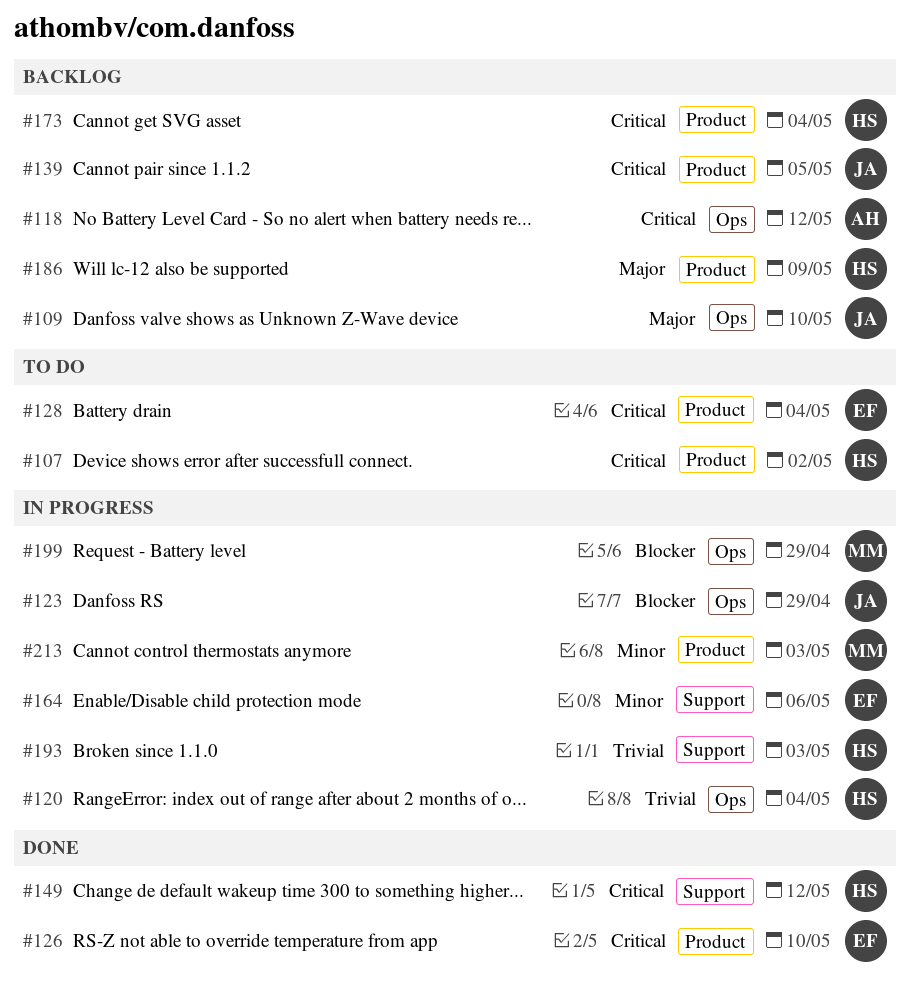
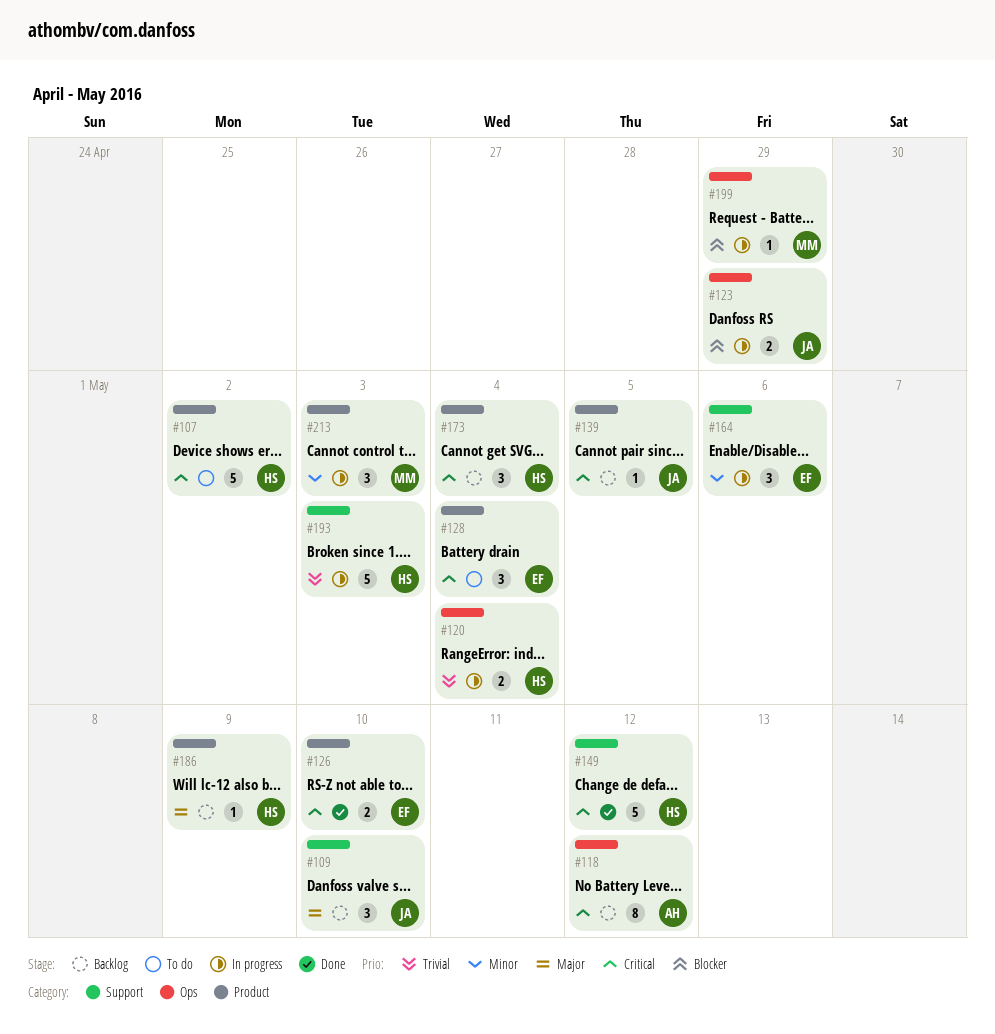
#109, label: Ops -> Support

